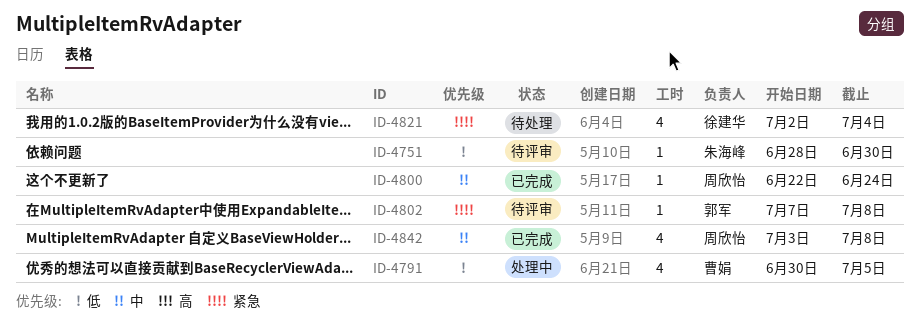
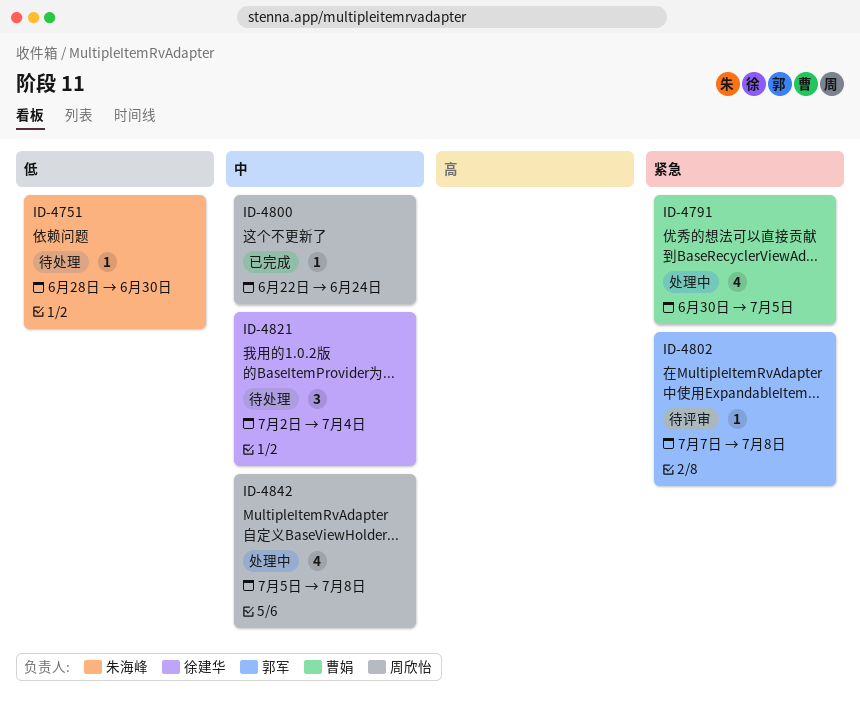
ID-4751, status: 待评审 -> 待处理
ID-4791, priority: 低 -> 紧急
ID-4821, priority: 紧急 -> 中
ID-4821, estimate: 4 -> 3
ID-4842, status: 已完成 -> 处理中
ID-4842, start: Jul 3 -> Jul 5

